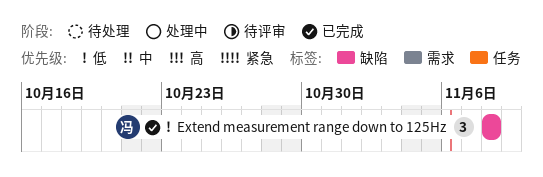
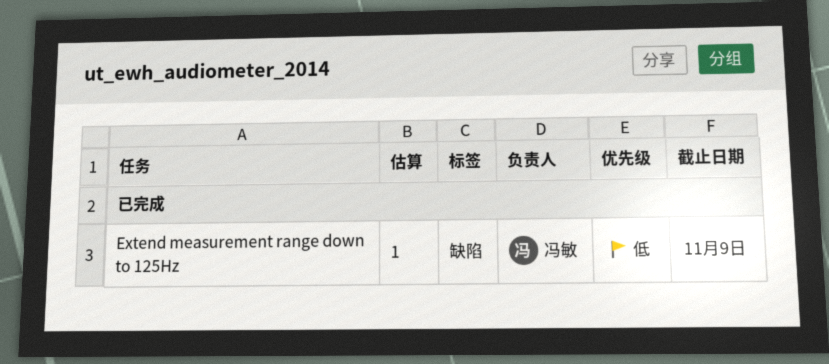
Extend measurement range down to 125Hz, estimate: 3 -> 1
Extend measurement range down to 125Hz, due: Nov 8 -> Nov 9

